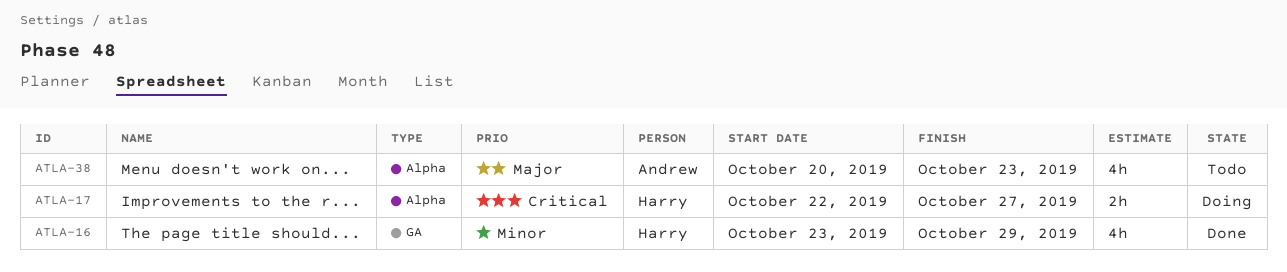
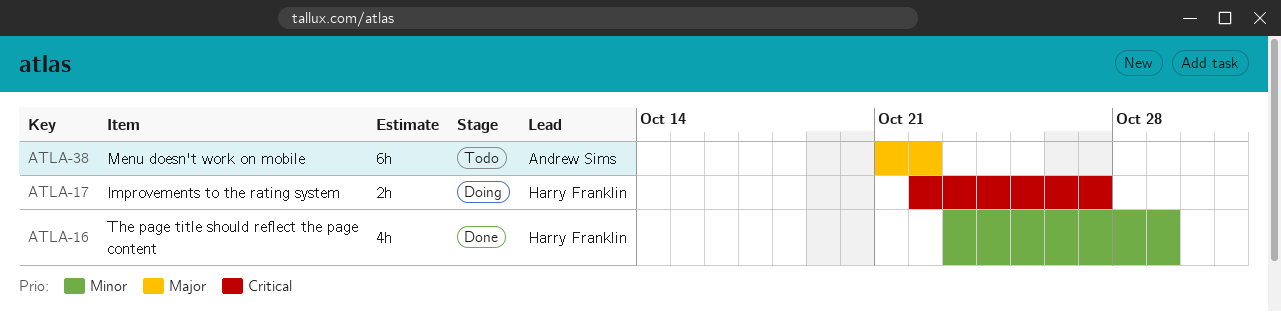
ATLA-38, estimate: 4h -> 6h
ATLA-38, start: Oct 20 -> Oct 21
ATLA-38, due: Oct 23 -> Oct 22

